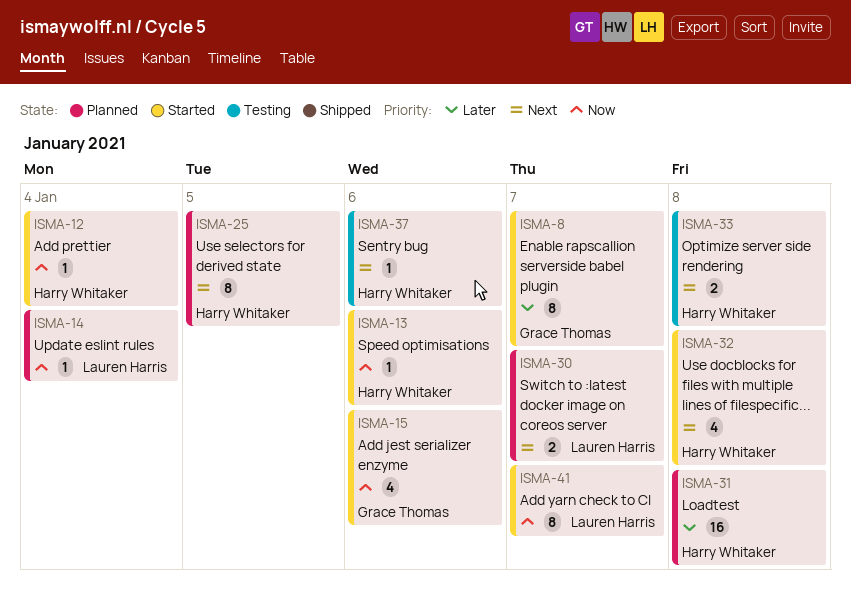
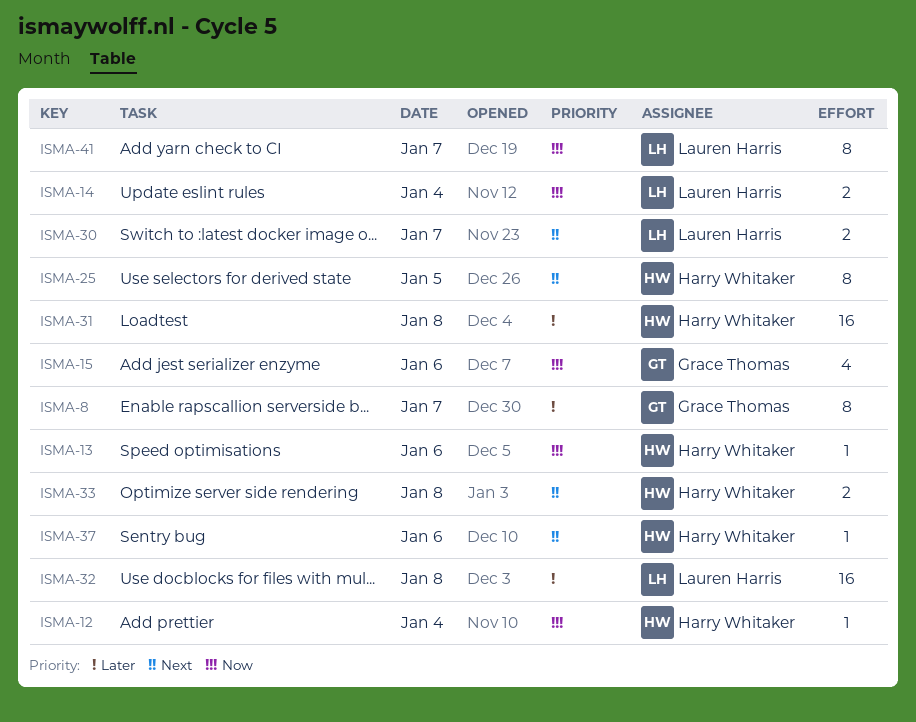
ISMA-14, estimate: 1 -> 2
ISMA-32, owner: Harry Whitaker -> Lauren Harris
ISMA-32, priority: Next -> Later
ISMA-32, estimate: 4 -> 16

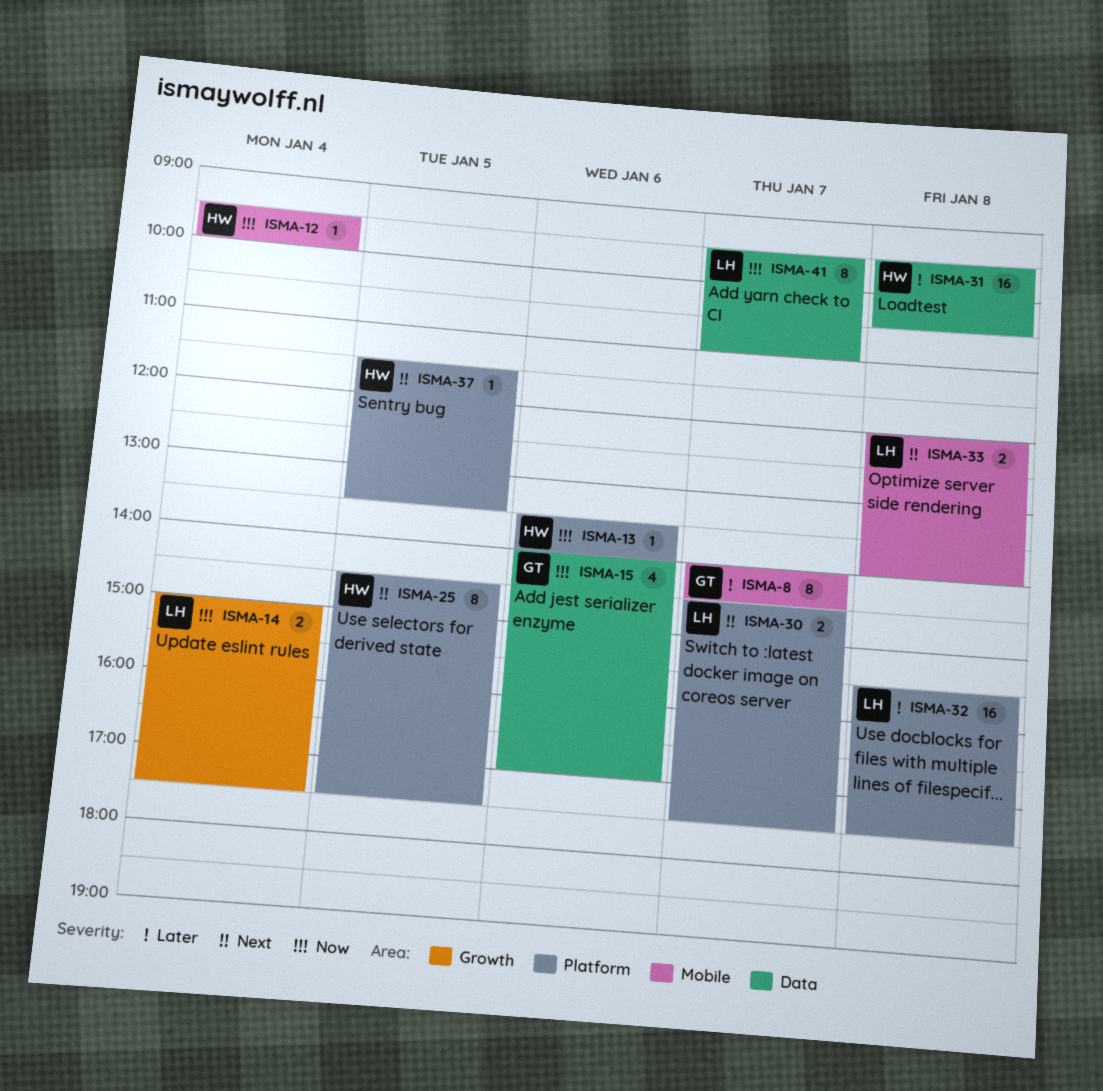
ISMA-33, owner: Harry Whitaker -> Lauren Harris
ISMA-37, day: Jan 6 -> Jan 5

